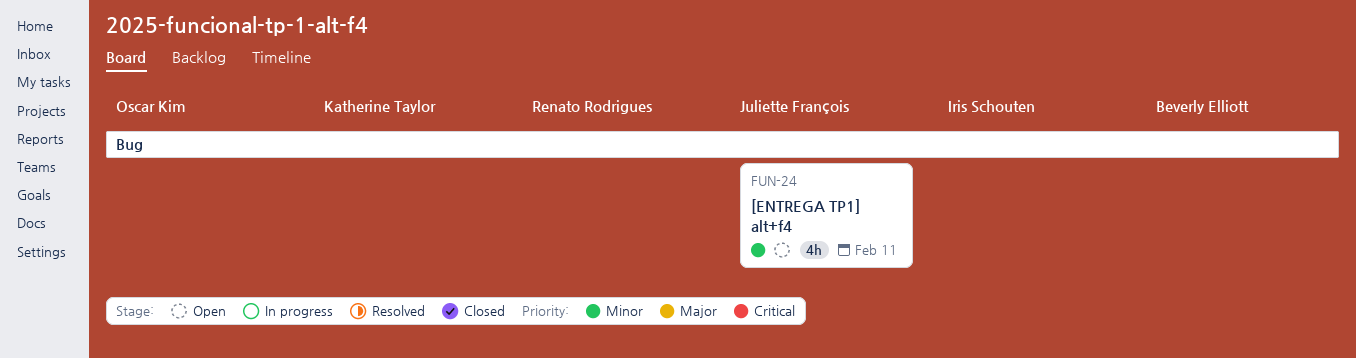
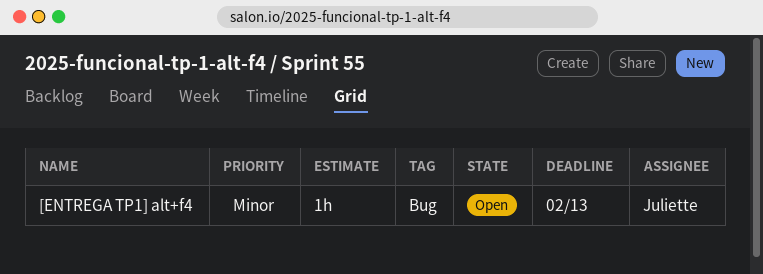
[ENTREGA TP1] alt+f4, estimate: 4h -> 1h
[ENTREGA TP1] alt+f4, due: Feb 11 -> Feb 13

